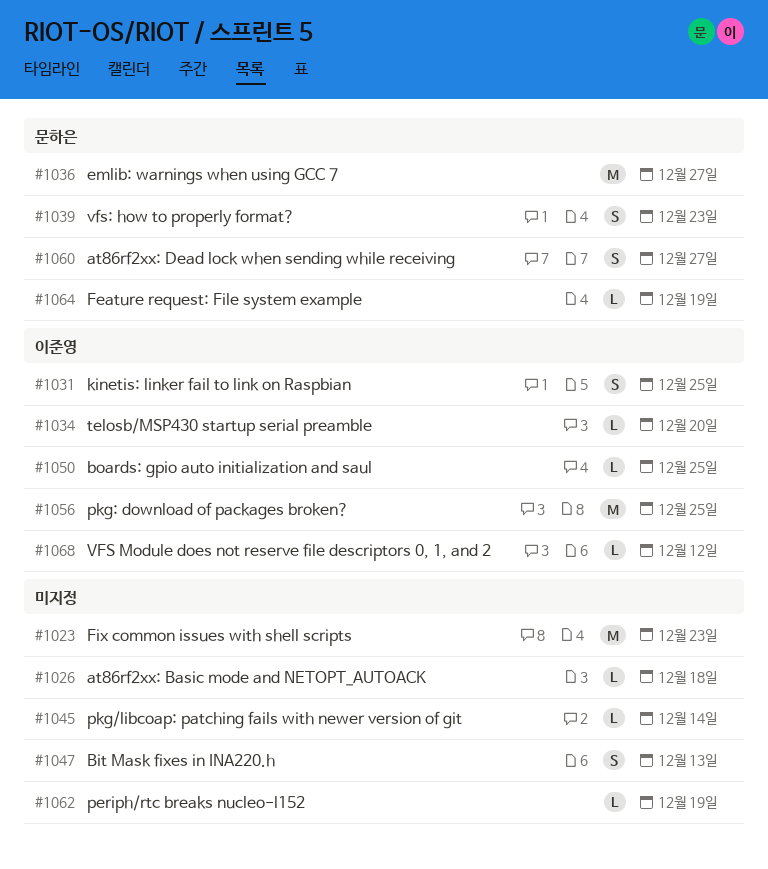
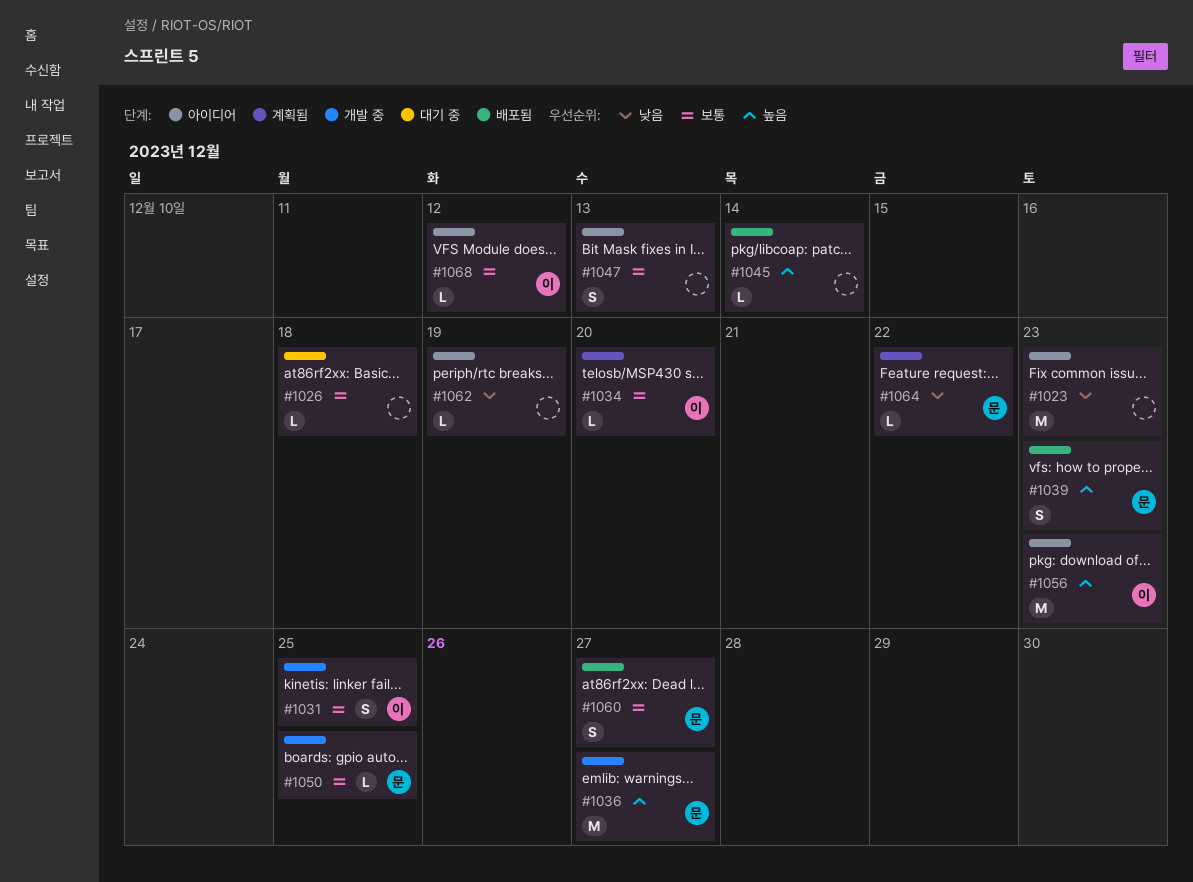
#1050, owner: 이준영 -> 문하은
#1056, due: Dec 25 -> Dec 23
#1064, due: Dec 19 -> Dec 22

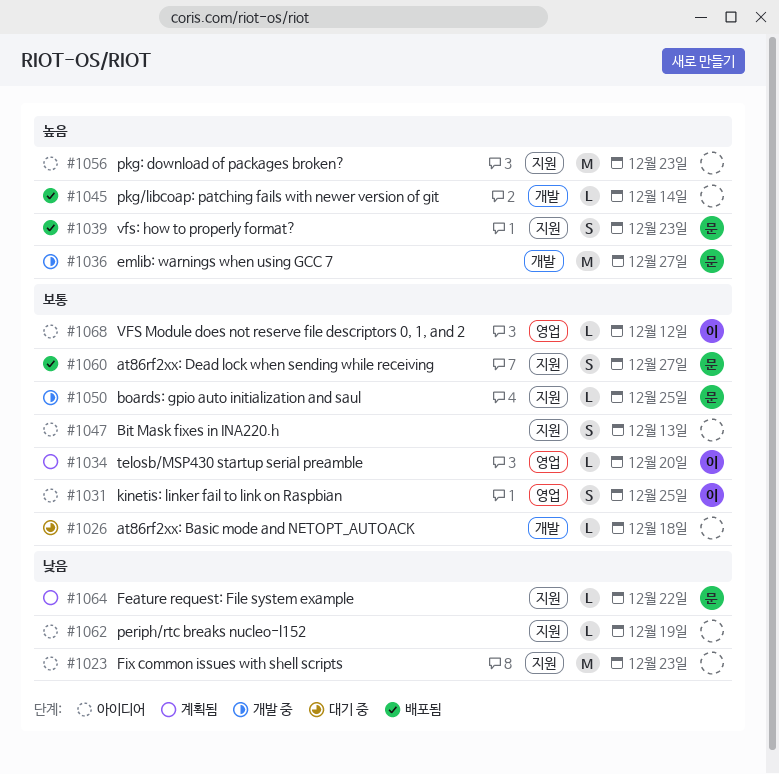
#1031, status: 개발 중 -> 아이디어
#1056, owner: 이 -> none

